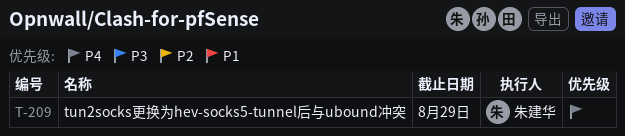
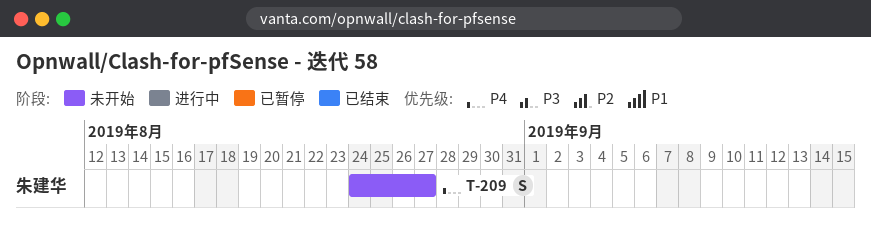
T-209, due: Aug 29 -> Aug 27

